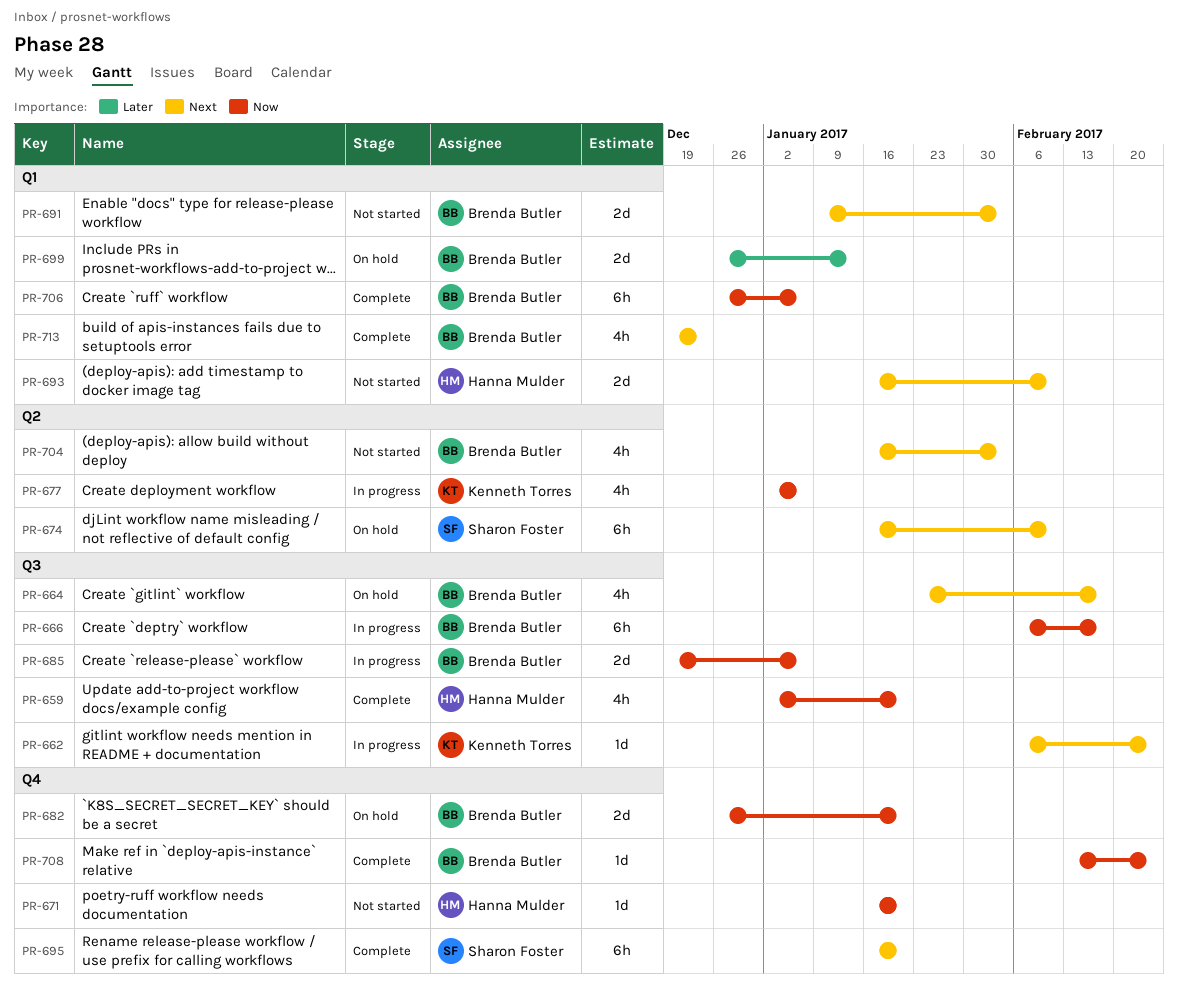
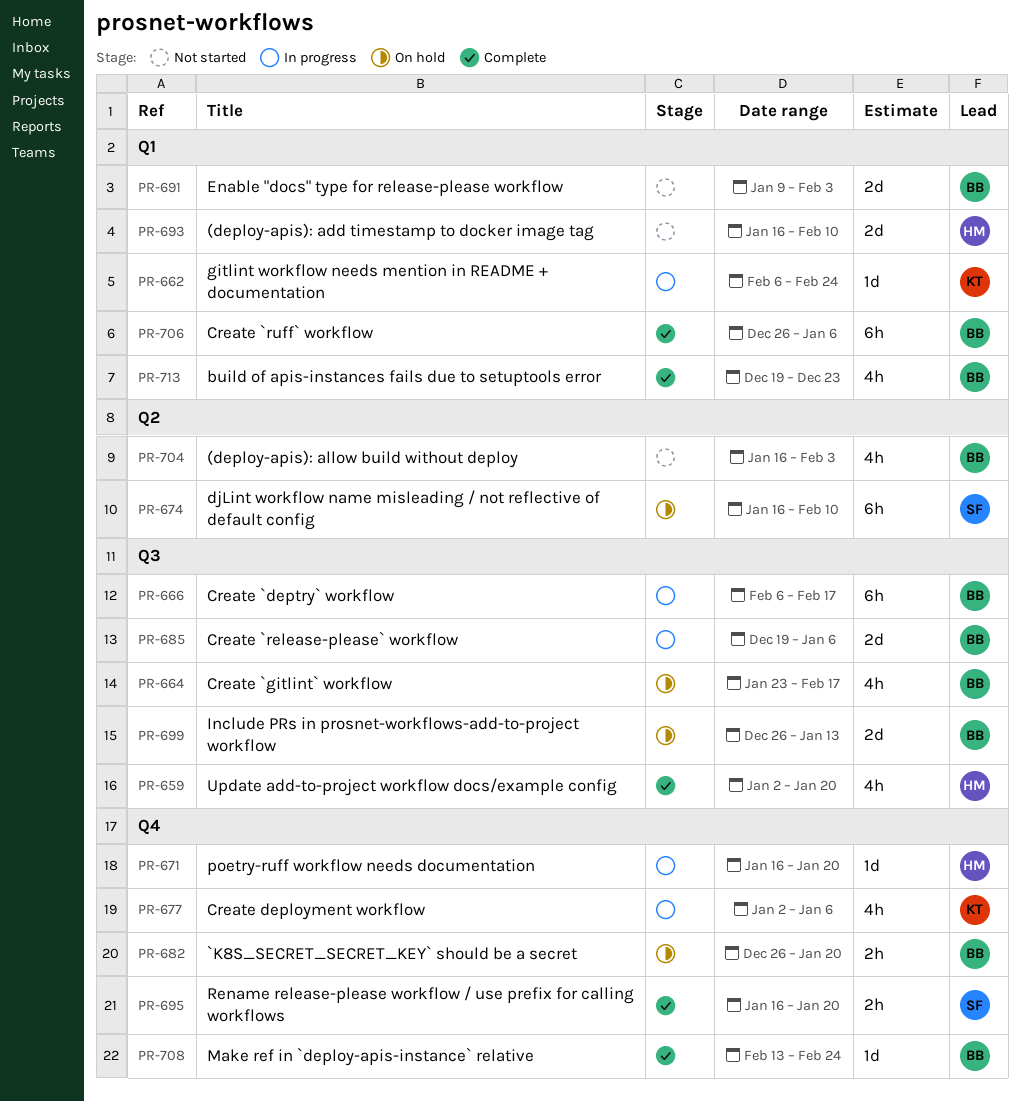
PR-662, label: Q3 -> Q1
PR-671, status: Not started -> In progress
PR-677, label: Q2 -> Q4
PR-682, estimate: 2d -> 2h
PR-695, estimate: 6h -> 2h
PR-699, label: Q1 -> Q3

